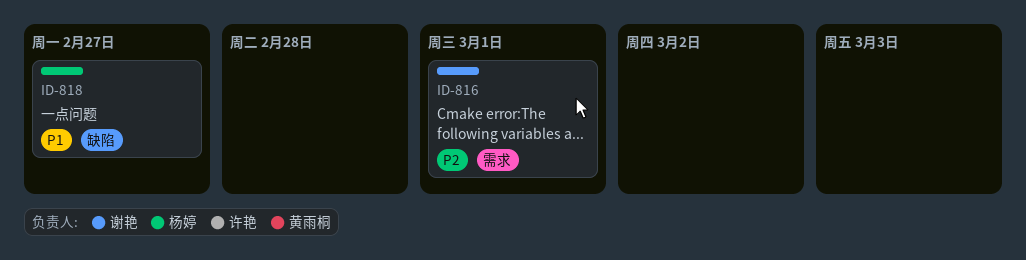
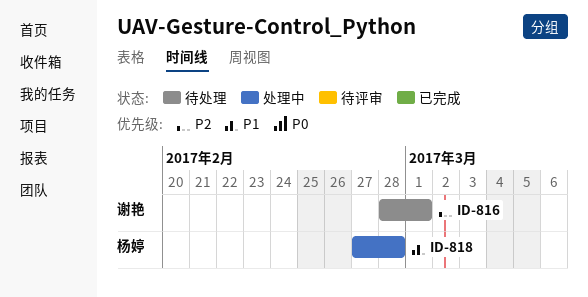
ID-818, due: Feb 27 -> Feb 28

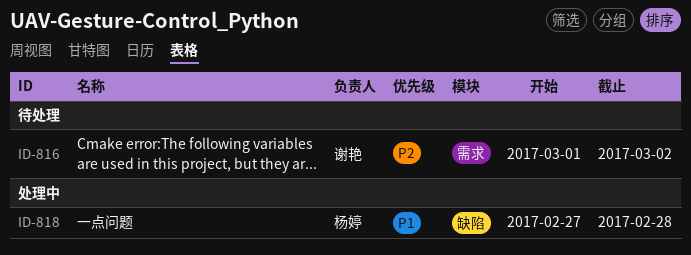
ID-816, start: Feb 28 -> Mar 1
ID-816, due: Mar 1 -> Mar 2

